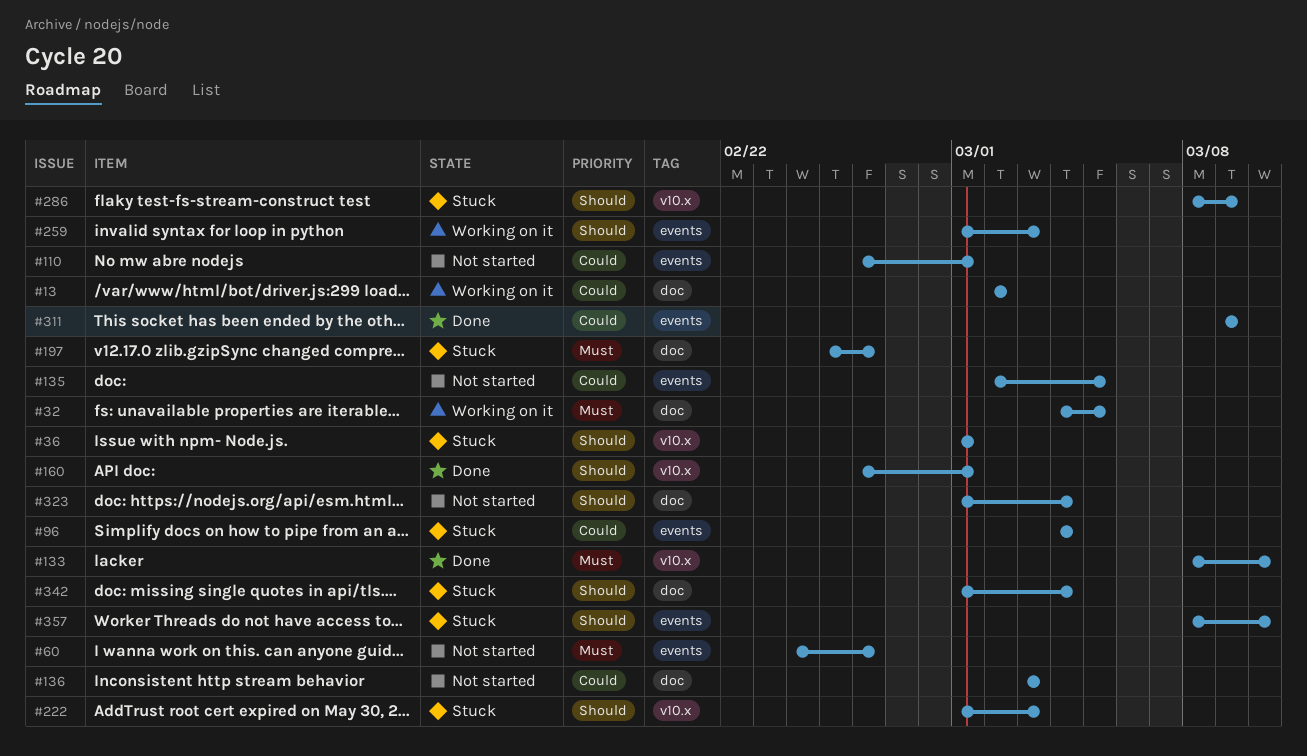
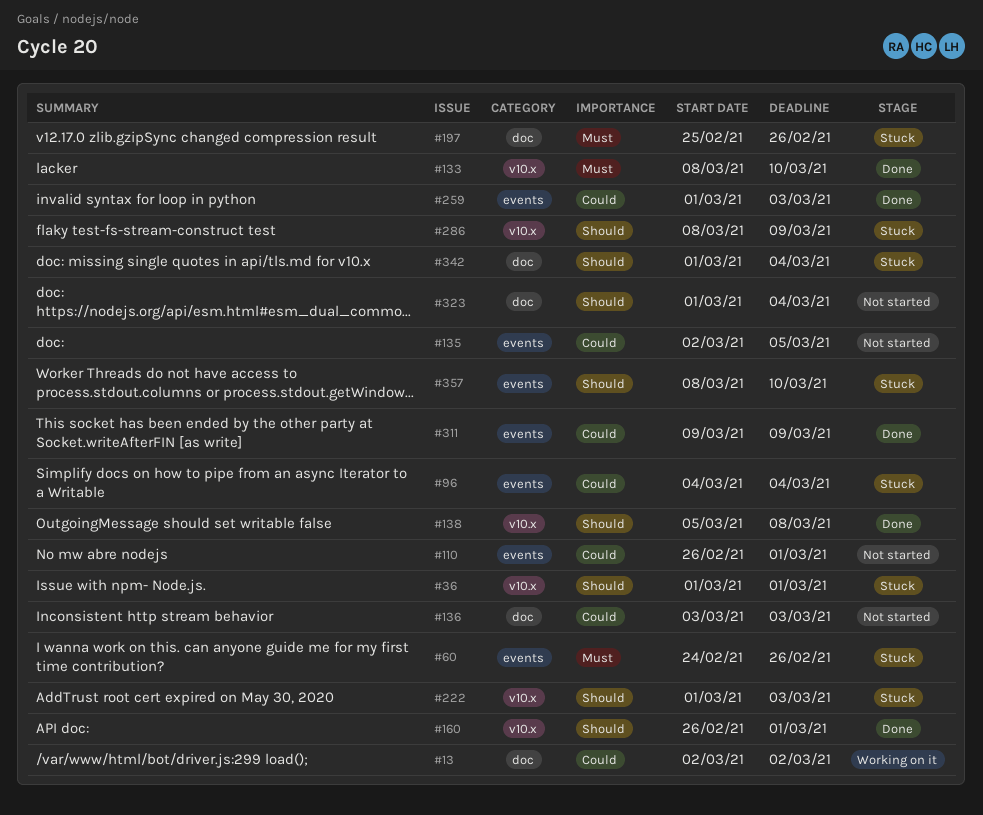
#32: present -> none
#60, status: Not started -> Stuck
#138: none -> present
#259, status: Working on it -> Done
#259, priority: Should -> Could

